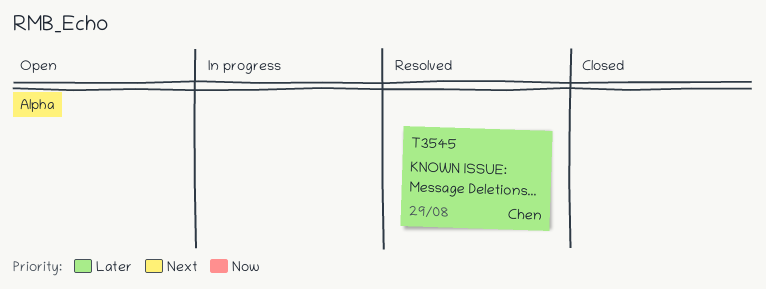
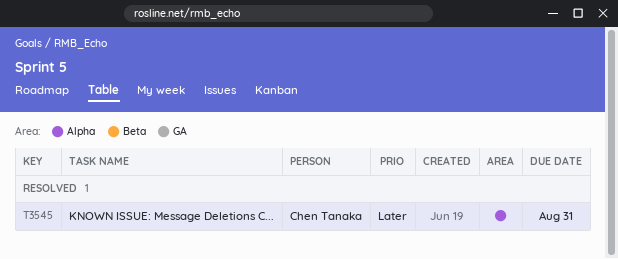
T3545, due: Aug 29 -> Aug 31

